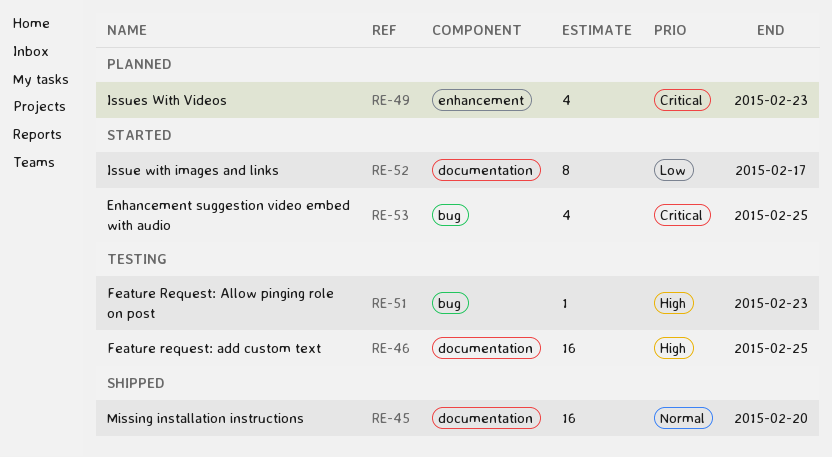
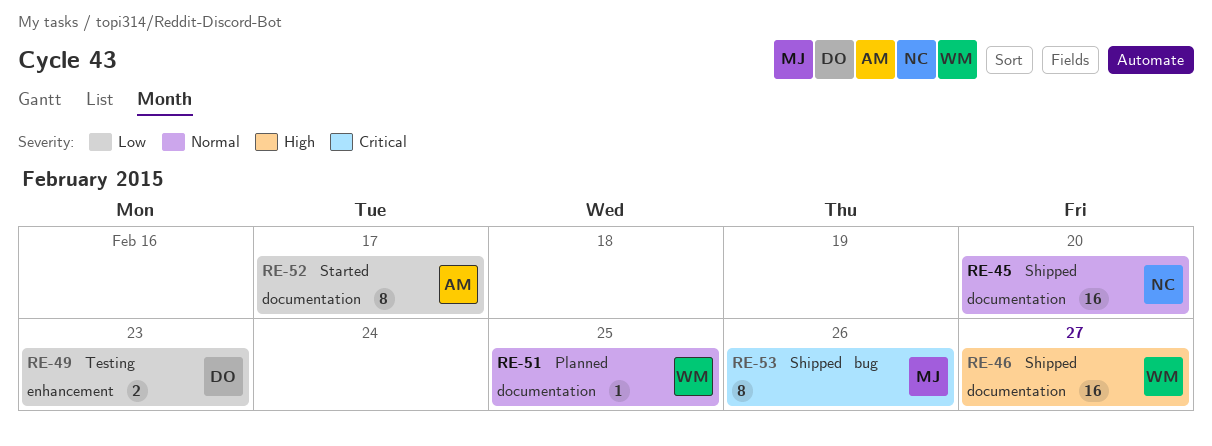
RE-46, status: Testing -> Shipped
RE-46, due: Feb 25 -> Feb 27
RE-49, status: Planned -> Testing
RE-49, priority: Critical -> Low
RE-49, estimate: 4 -> 2
RE-51, status: Testing -> Planned
RE-51, priority: High -> Normal
RE-51, label: bug -> documentation
RE-51, due: Feb 23 -> Feb 25
RE-53, status: Started -> Shipped
RE-53, estimate: 4 -> 8
RE-53, due: Feb 25 -> Feb 26

